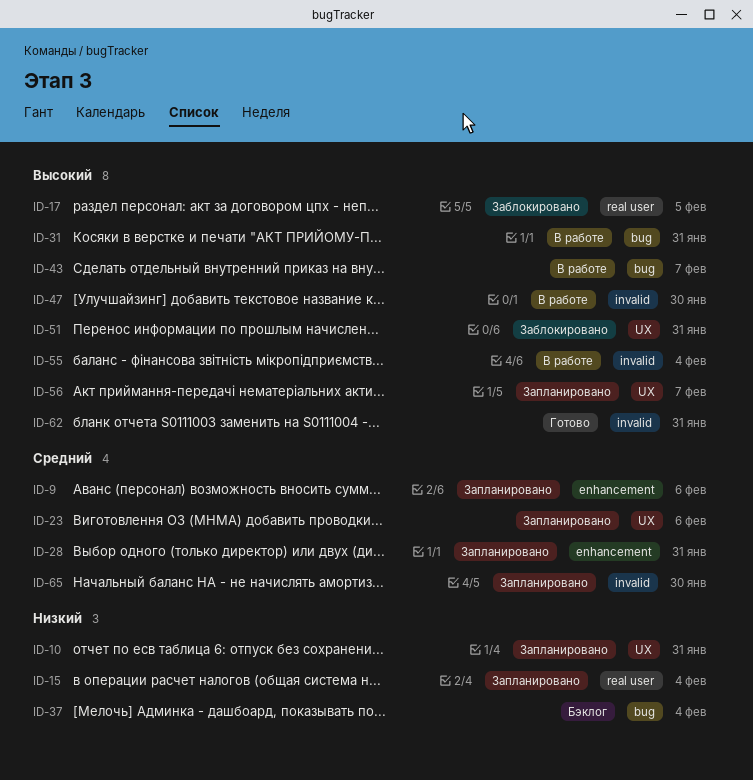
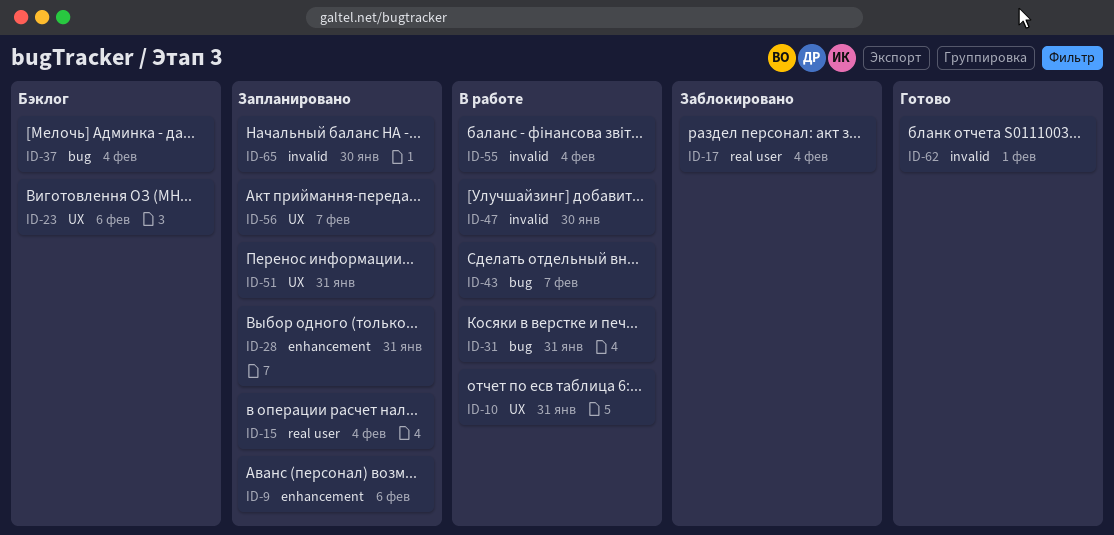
ID-10, status: Запланировано -> В работе
ID-17, due: Feb 5 -> Feb 4
ID-23, status: Запланировано -> Бэклог
ID-51, status: Заблокировано -> Запланировано
ID-62, due: Jan 31 -> Feb 1

